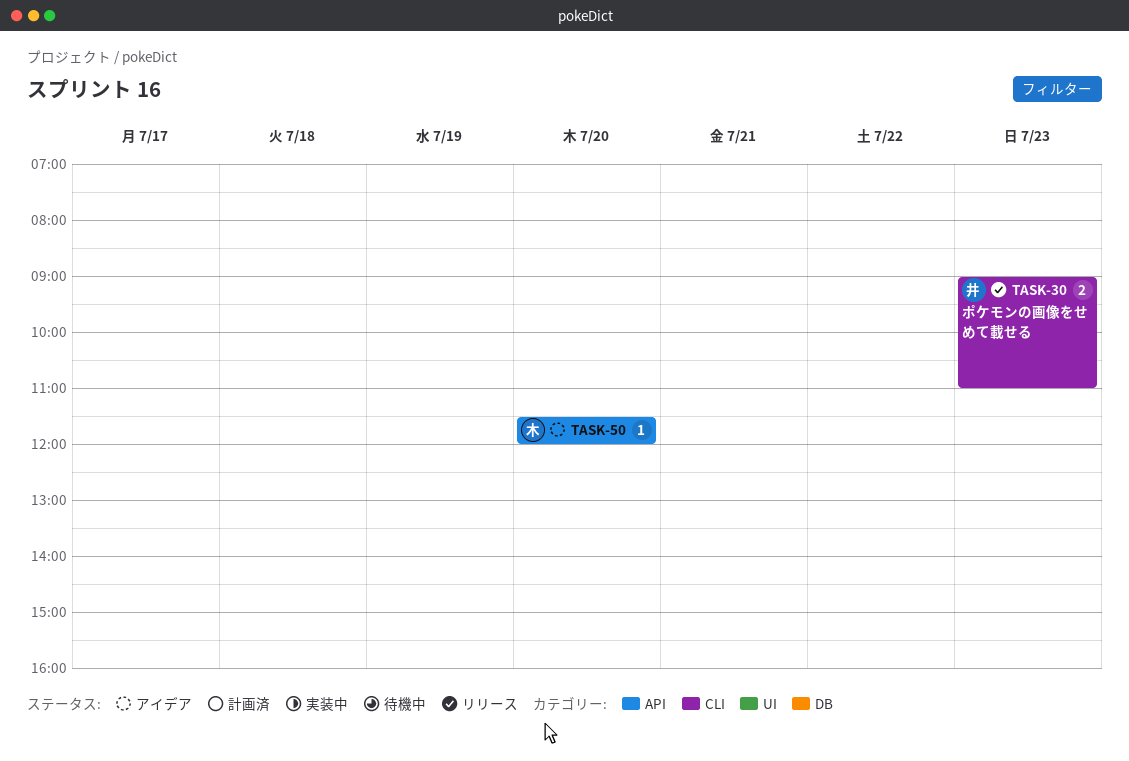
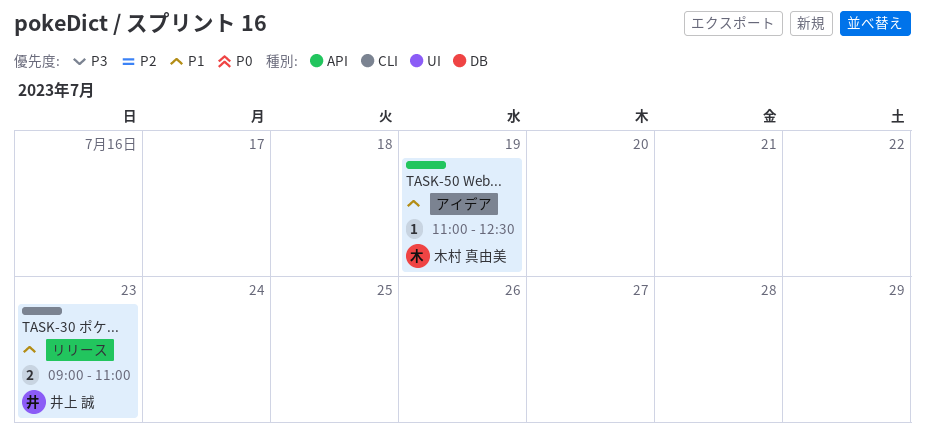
TASK-50, day: Jul 20 -> Jul 19
TASK-50, begins: 11:30 -> 11:00
TASK-50, ends: 12:00 -> 12:30

